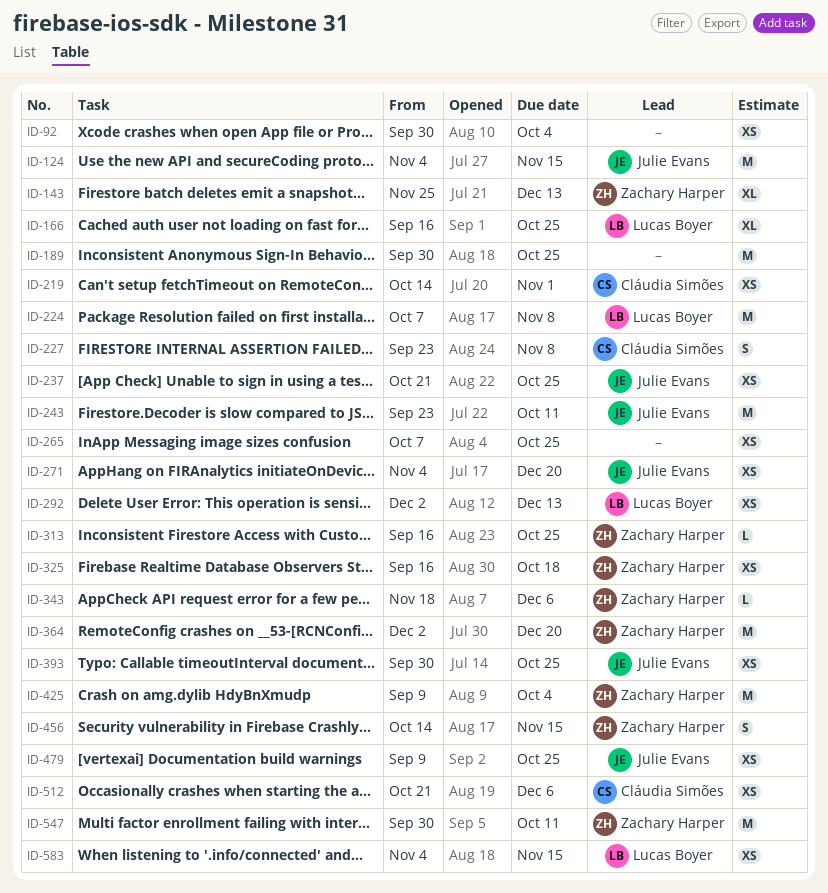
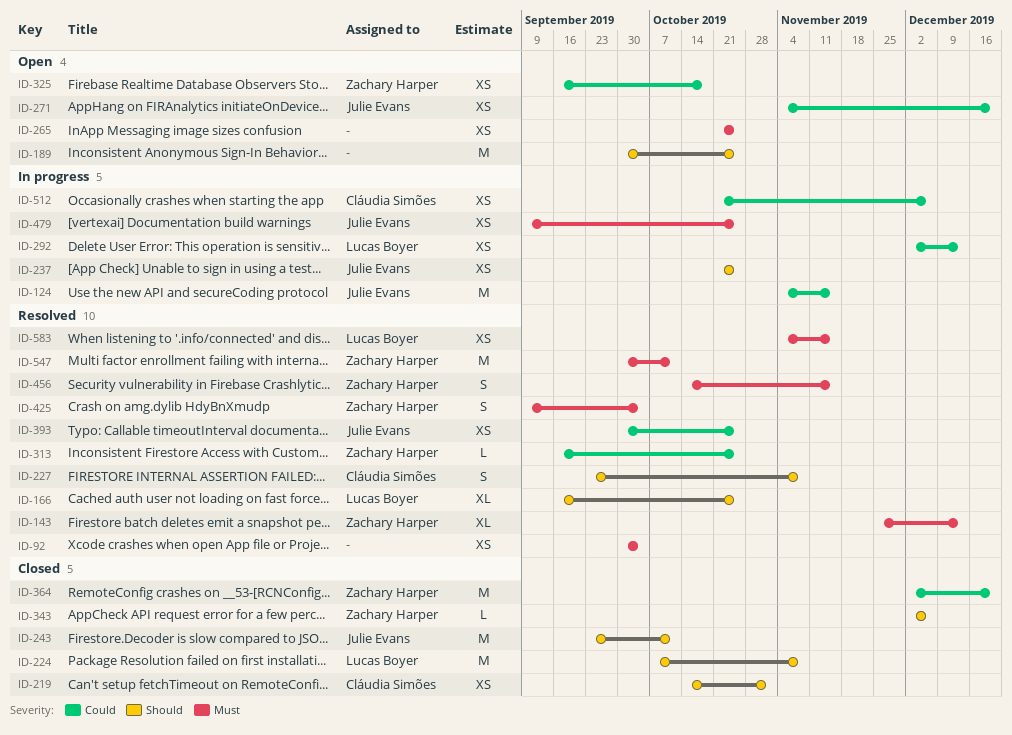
ID-265, start: Oct 7 -> Oct 21
ID-343, start: Nov 18 -> Dec 2
ID-425, estimate: M -> S

